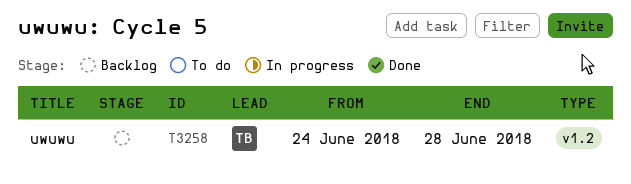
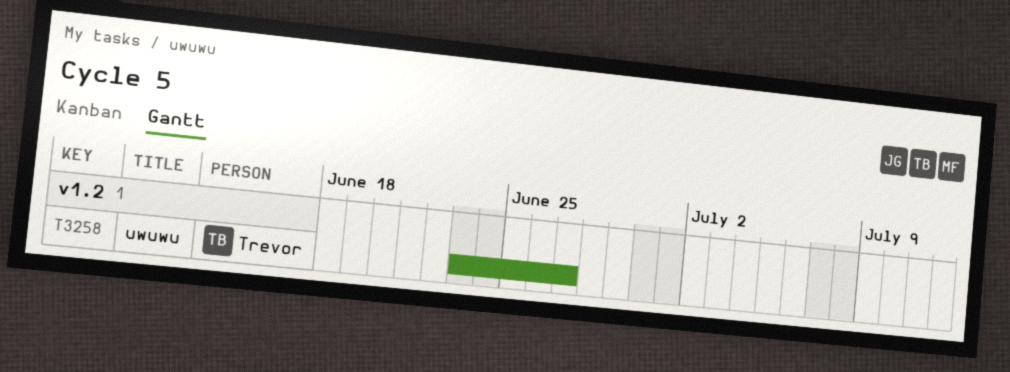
T3258, start: Jun 24 -> Jun 23
T3258, due: Jun 28 -> Jun 27

